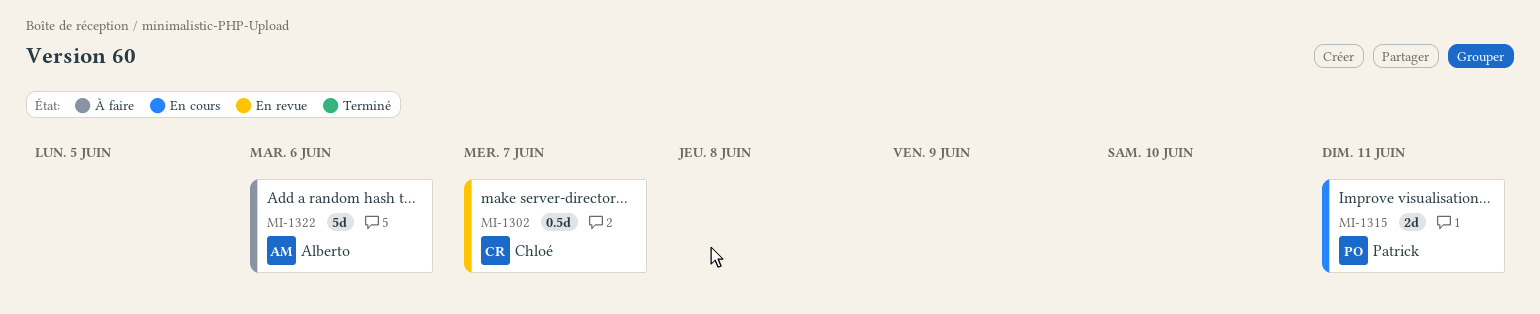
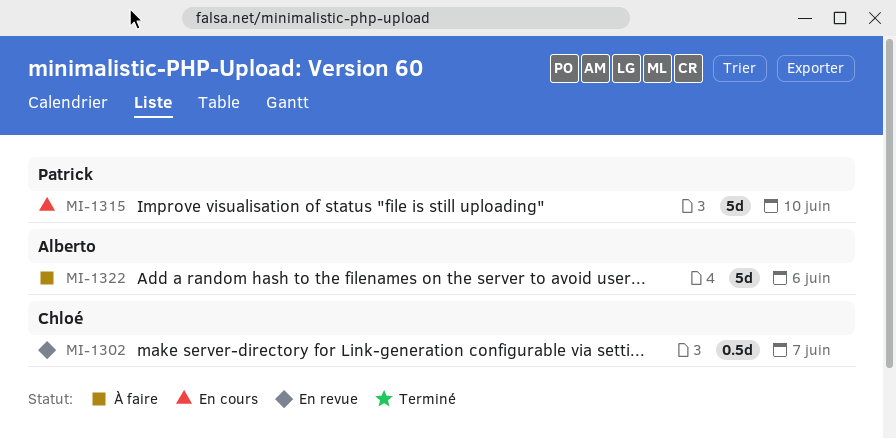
MI-1315, estimate: 2d -> 5d
MI-1315, due: Jun 11 -> Jun 10

